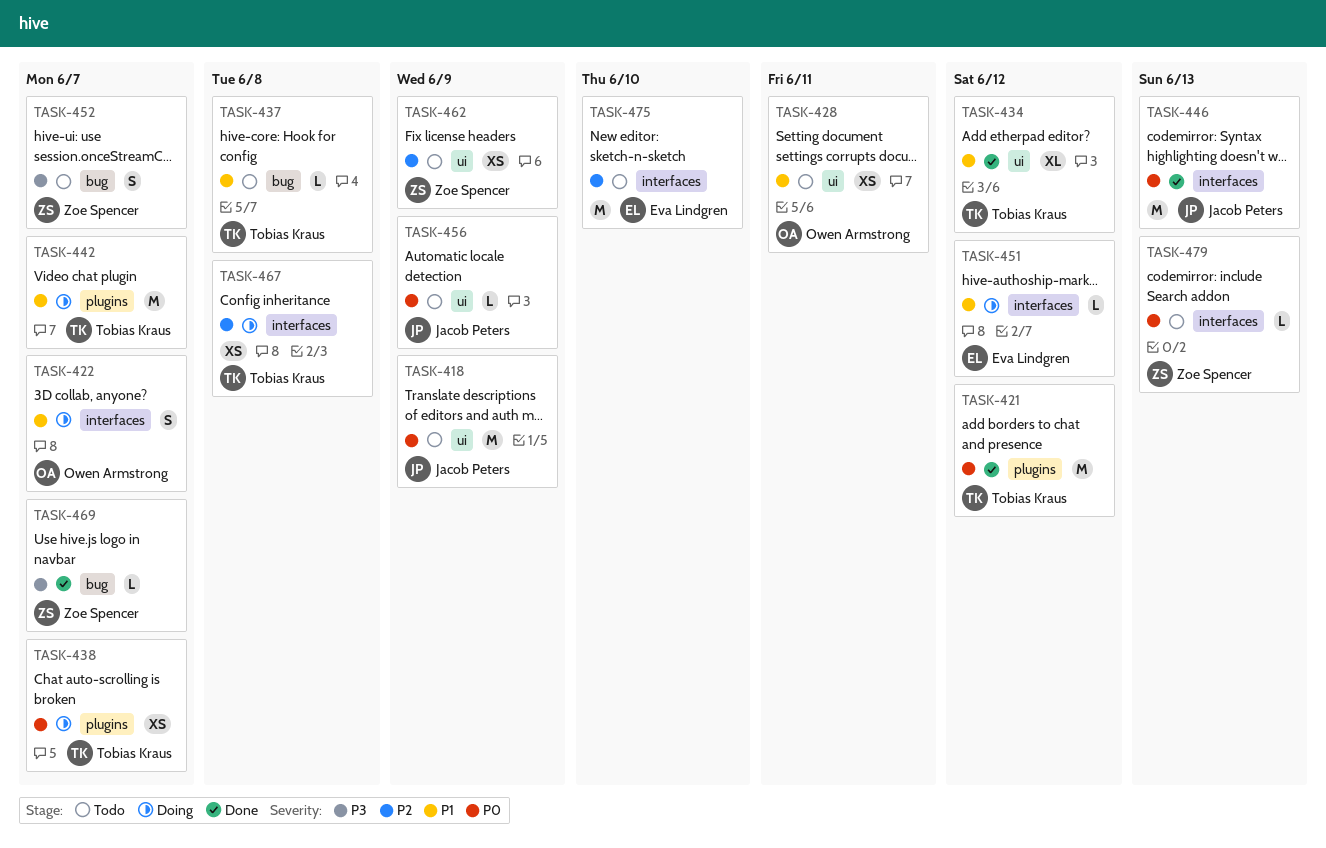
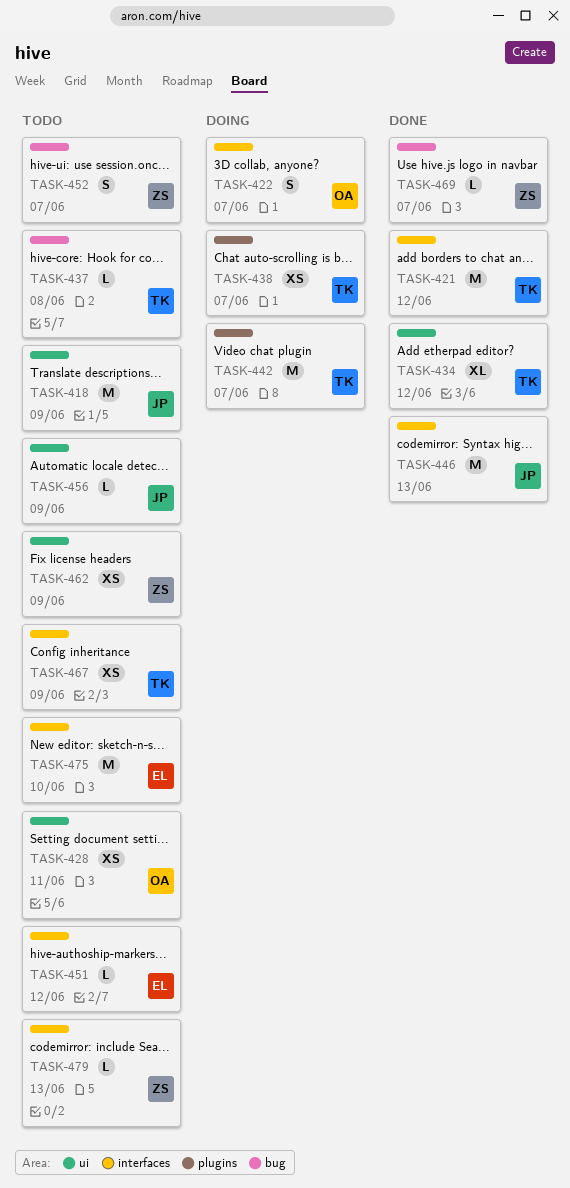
TASK-421, label: plugins -> interfaces
TASK-451, status: Doing -> Todo
TASK-467, status: Doing -> Todo
TASK-467, due: Jun 8 -> Jun 9

